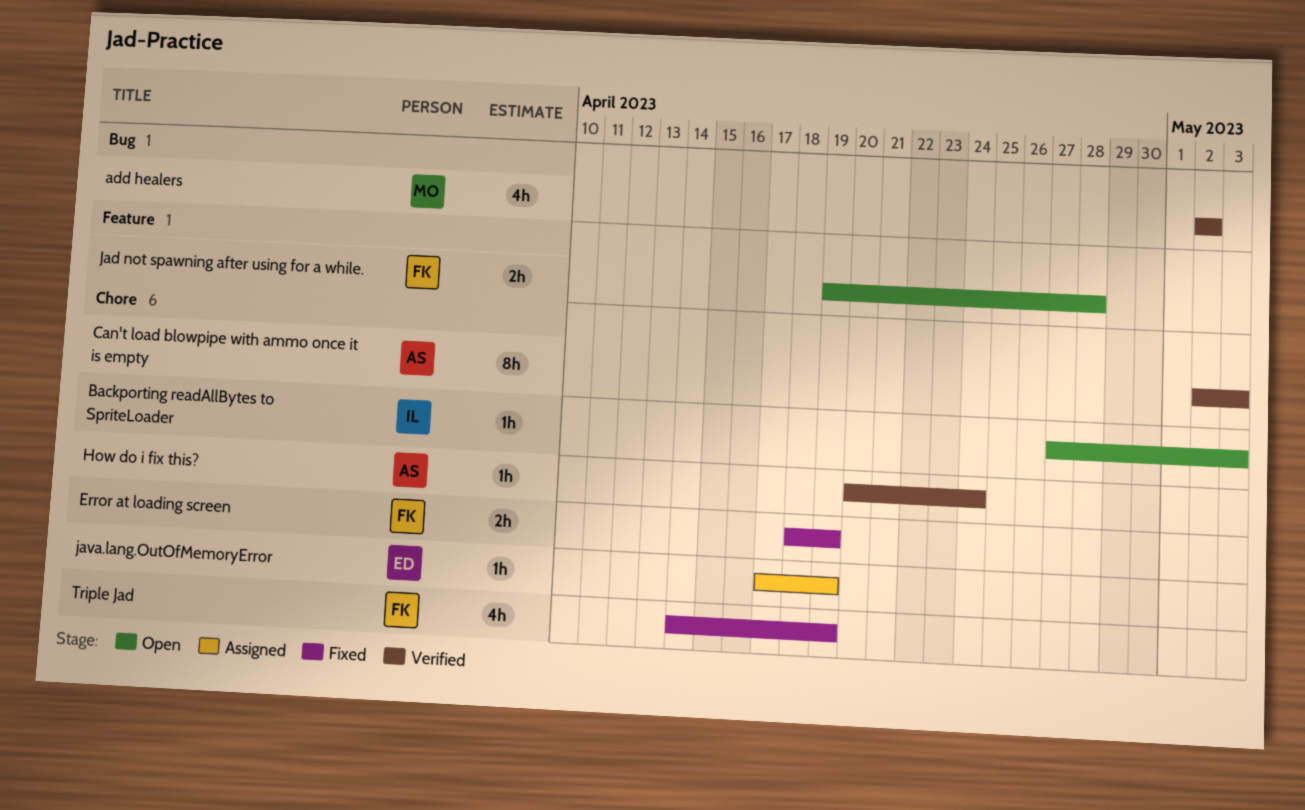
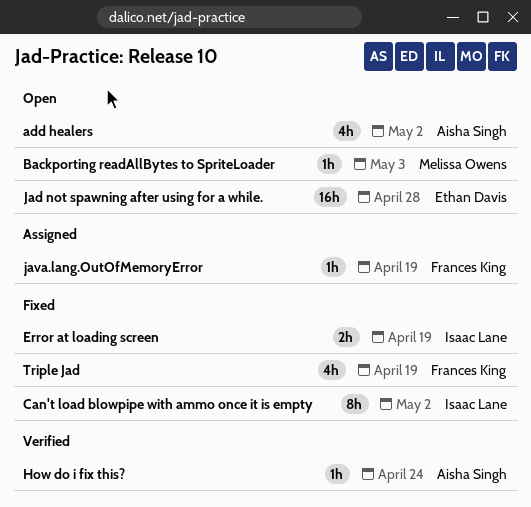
add healers, status: Verified -> Open
add healers, owner: Melissa Owens -> Aisha Singh
Backporting readAllBytes to SpriteLoader, owner: Isaac Lane -> Melissa Owens
Can't load blowpipe with ammo once it is empty, status: Verified -> Fixed
Can't load blowpipe with ammo once it is empty, owner: Aisha Singh -> Isaac Lane
Can't load blowpipe with ammo once it is empty, due: May 3 -> May 2
Error at loading screen, owner: Frances King -> Isaac Lane
Jad not spawning after using for a while., owner: Frances King -> Ethan Davis
Jad not spawning after using for a while., estimate: 2h -> 16h
java.lang.OutOfMemoryError, owner: Ethan Davis -> Frances King

